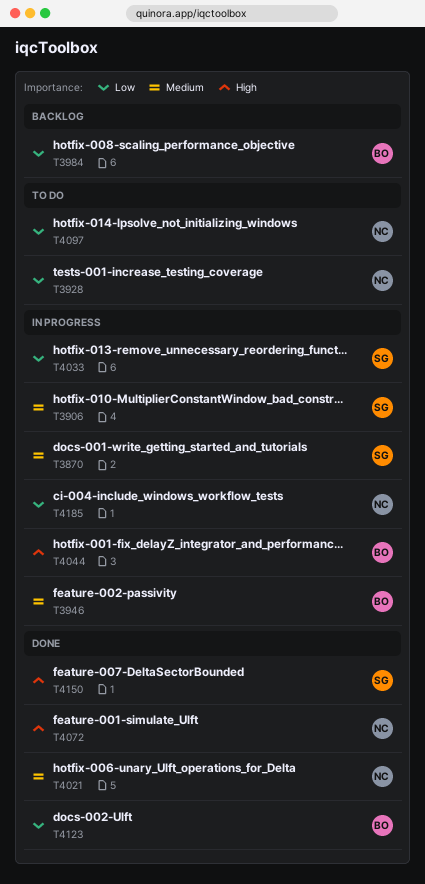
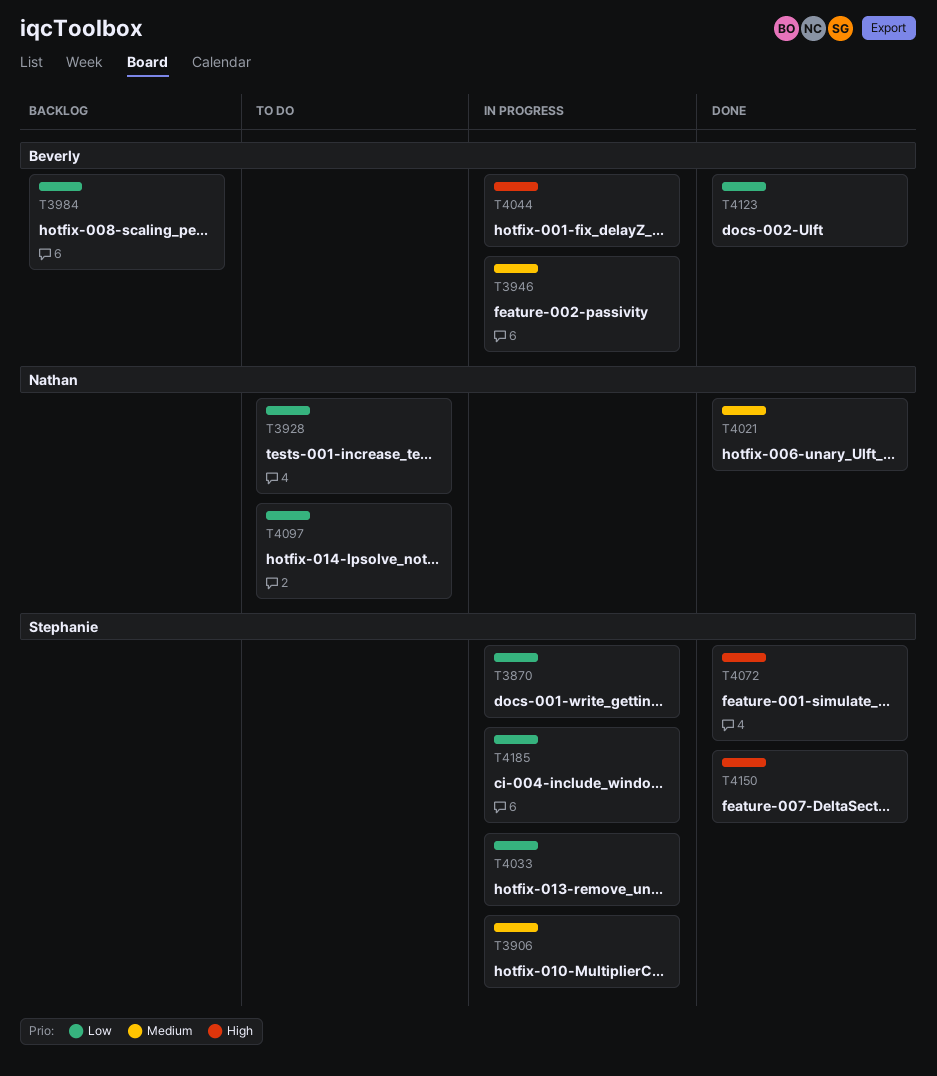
T3870, priority: Medium -> Low
T4072, owner: Nathan -> Stephanie
T4185, owner: Nathan -> Stephanie

